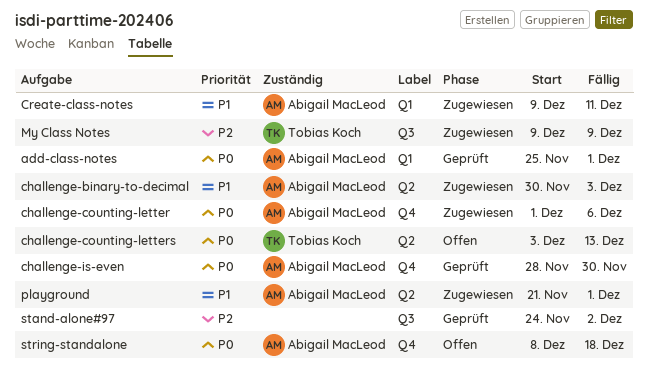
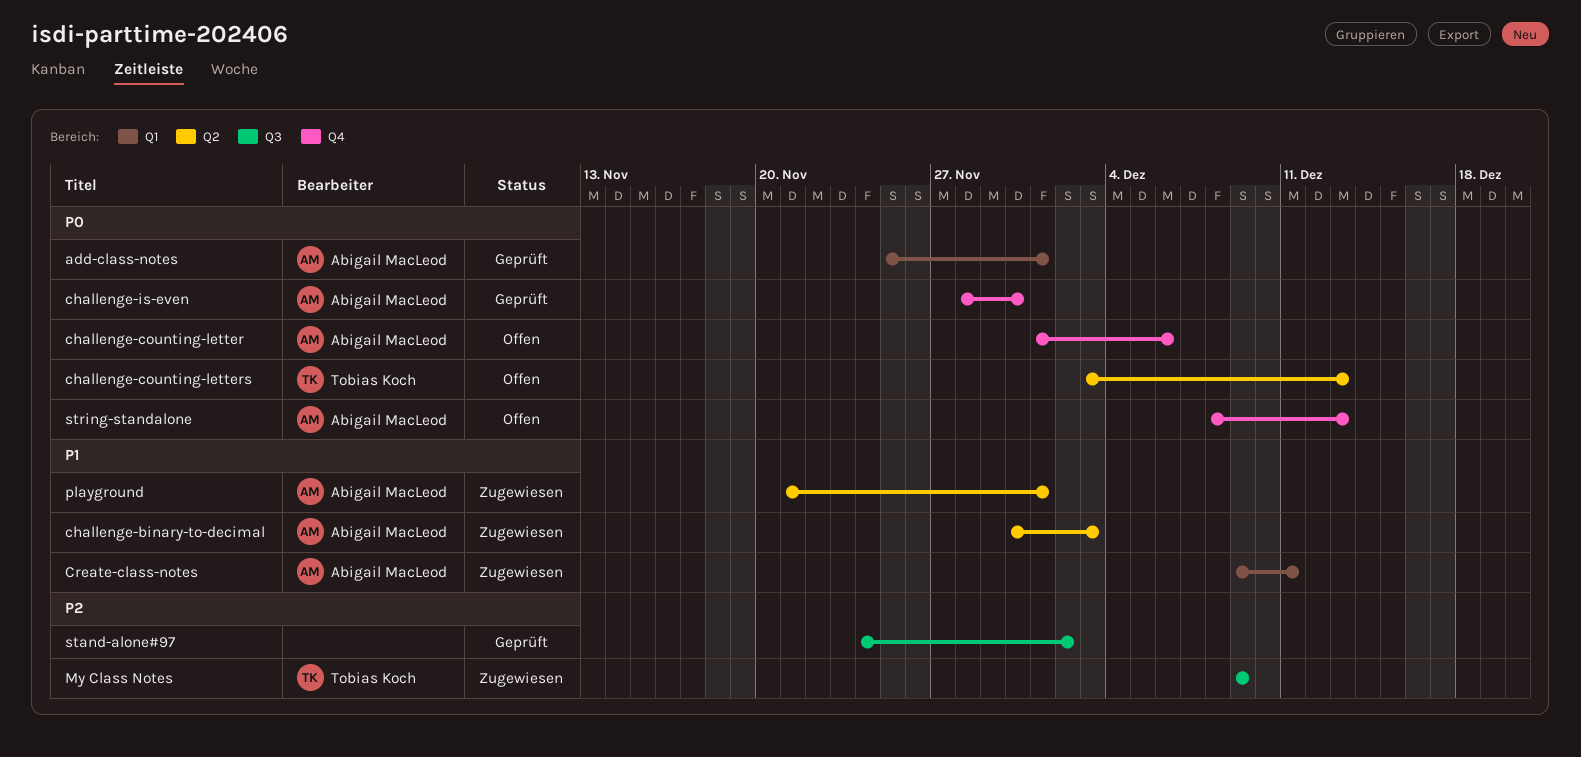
challenge-counting-letter, status: Zugewiesen -> Offen
string-standalone, due: Dec 18 -> Dec 13

